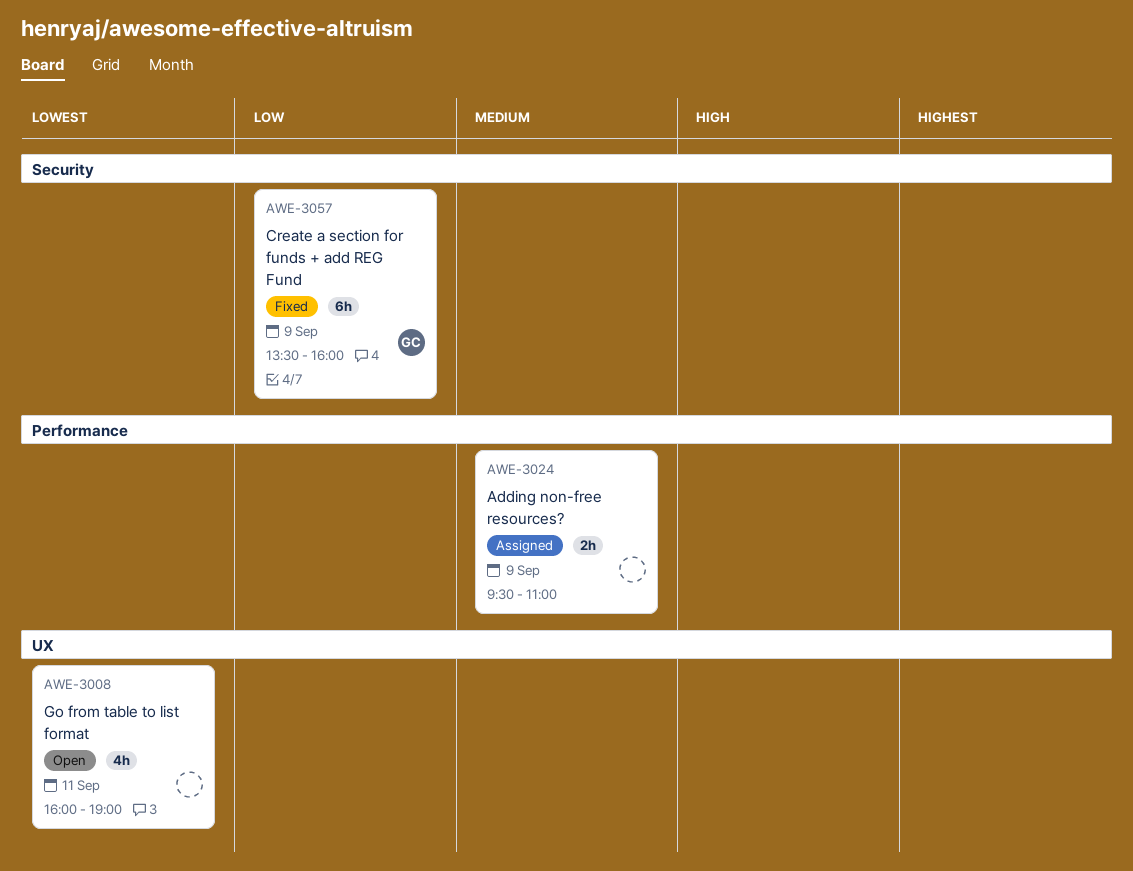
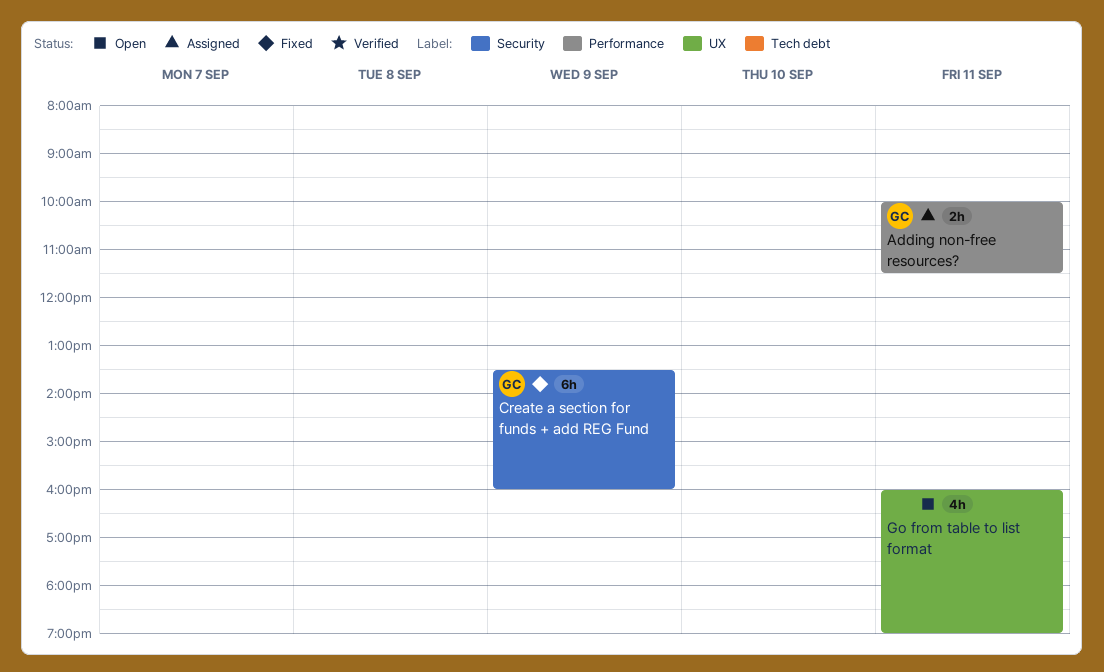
Adding non-free resources?, owner: none -> GC
Adding non-free resources?, day: Sep 9 -> Sep 11
Adding non-free resources?, begins: 09:30 -> 10:00
Adding non-free resources?, ends: 11:00 -> 11:30

